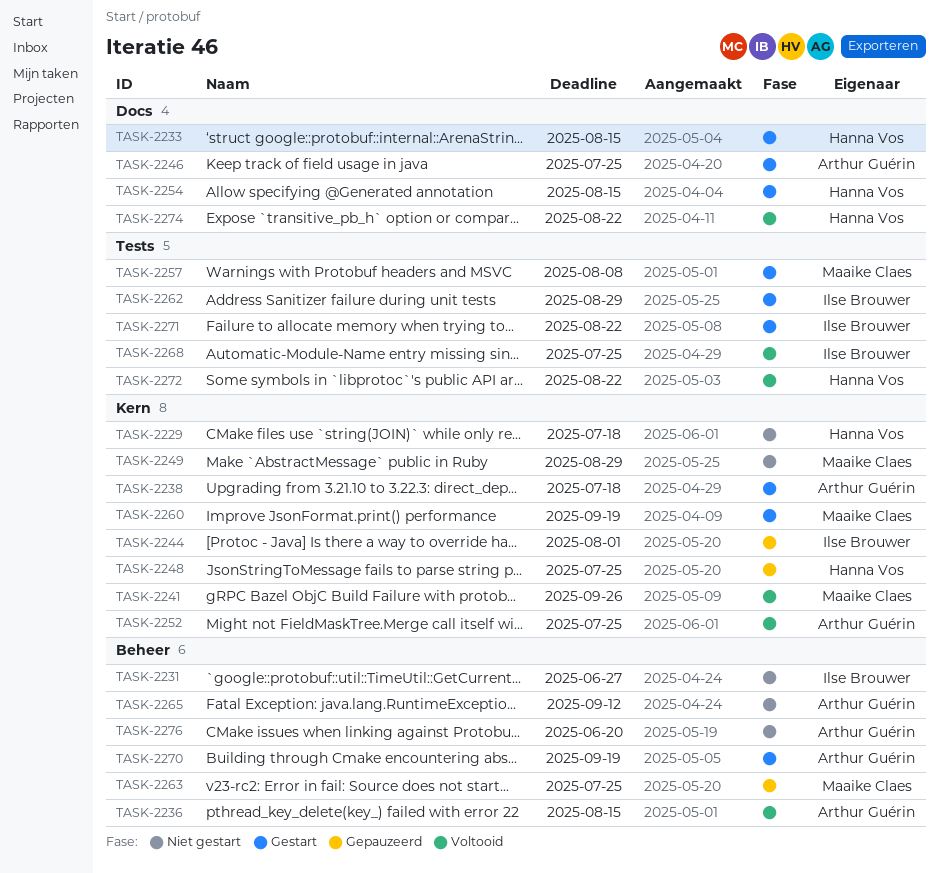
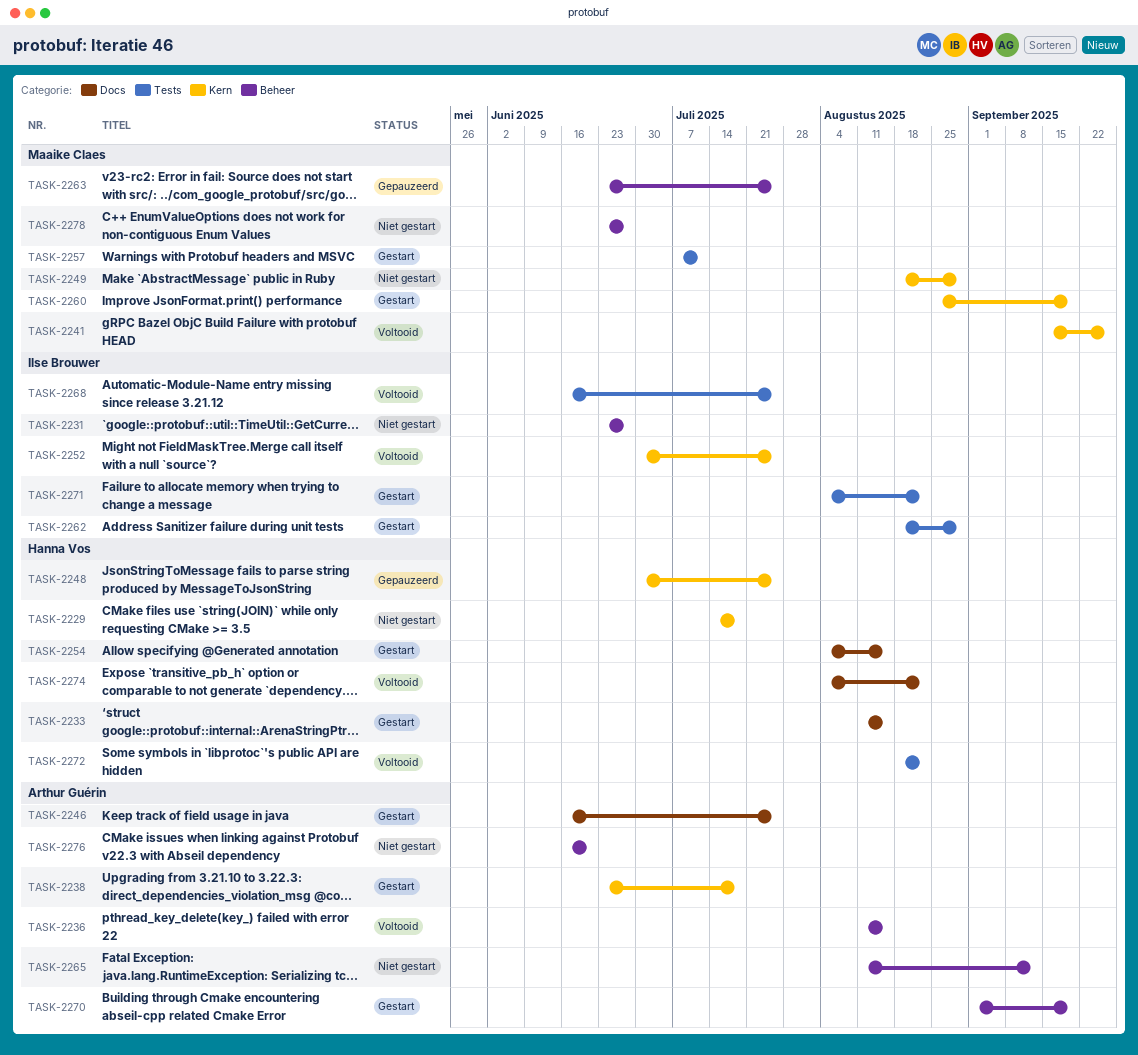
TASK-2244: present -> none
TASK-2252, owner: Arthur Guérin -> Ilse Brouwer
TASK-2257, due: Aug 8 -> Jul 11
TASK-2278: none -> present

